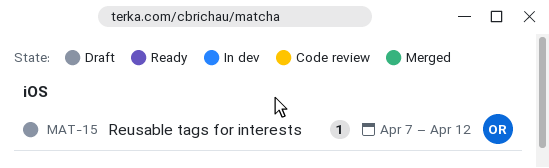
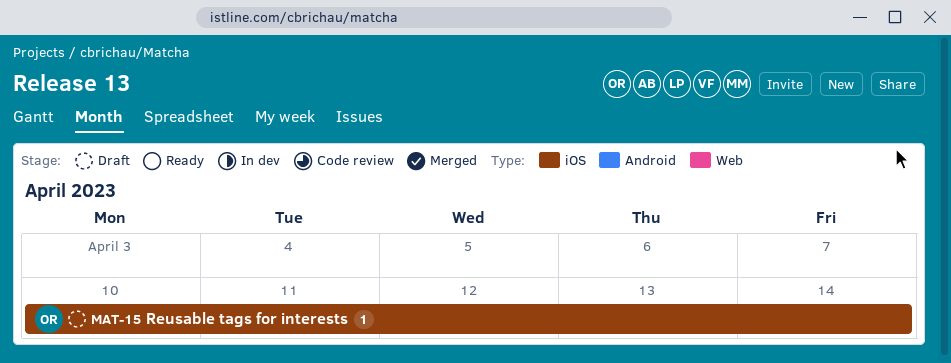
MAT-15, start: Apr 7 -> Apr 10
MAT-15, due: Apr 12 -> Apr 14

